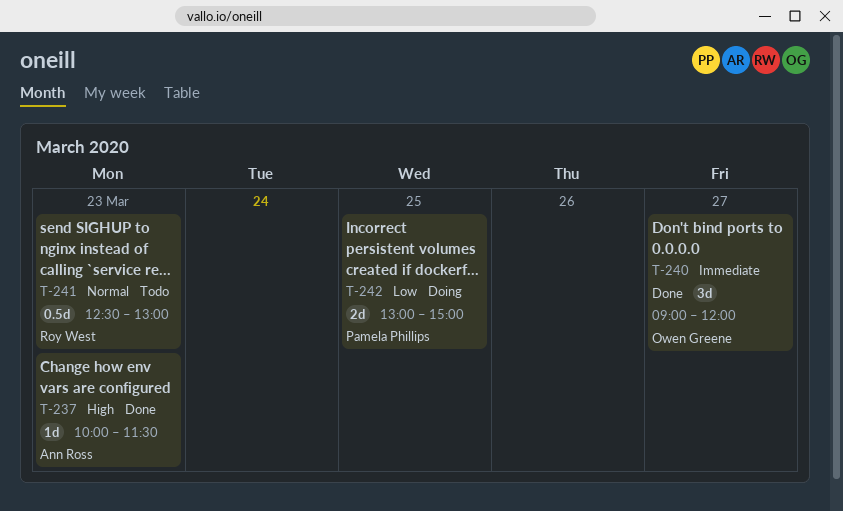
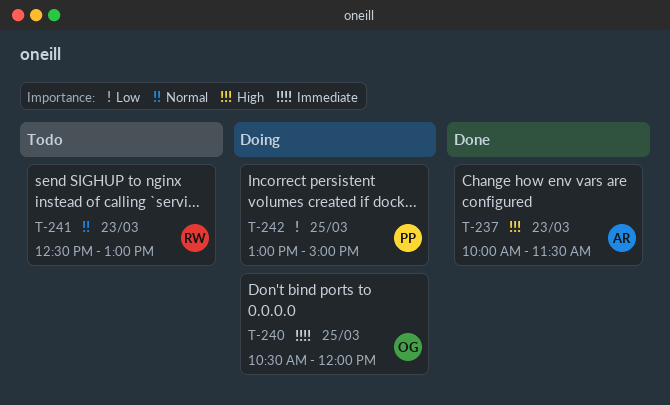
T-240, status: Done -> Doing
T-240, day: Mar 27 -> Mar 25
T-240, begins: 09:00 -> 10:30

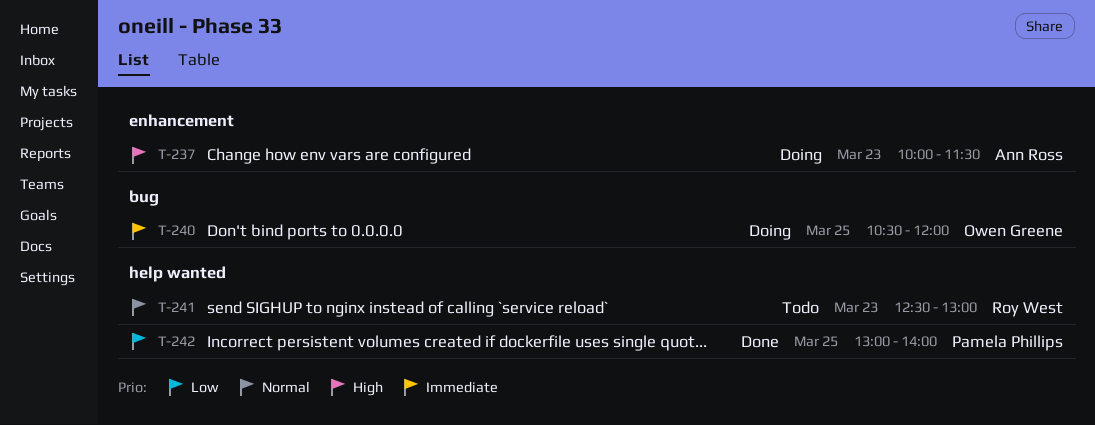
T-237, status: Done -> Doing
T-242, status: Doing -> Done
T-242, ends: 15:00 -> 14:00

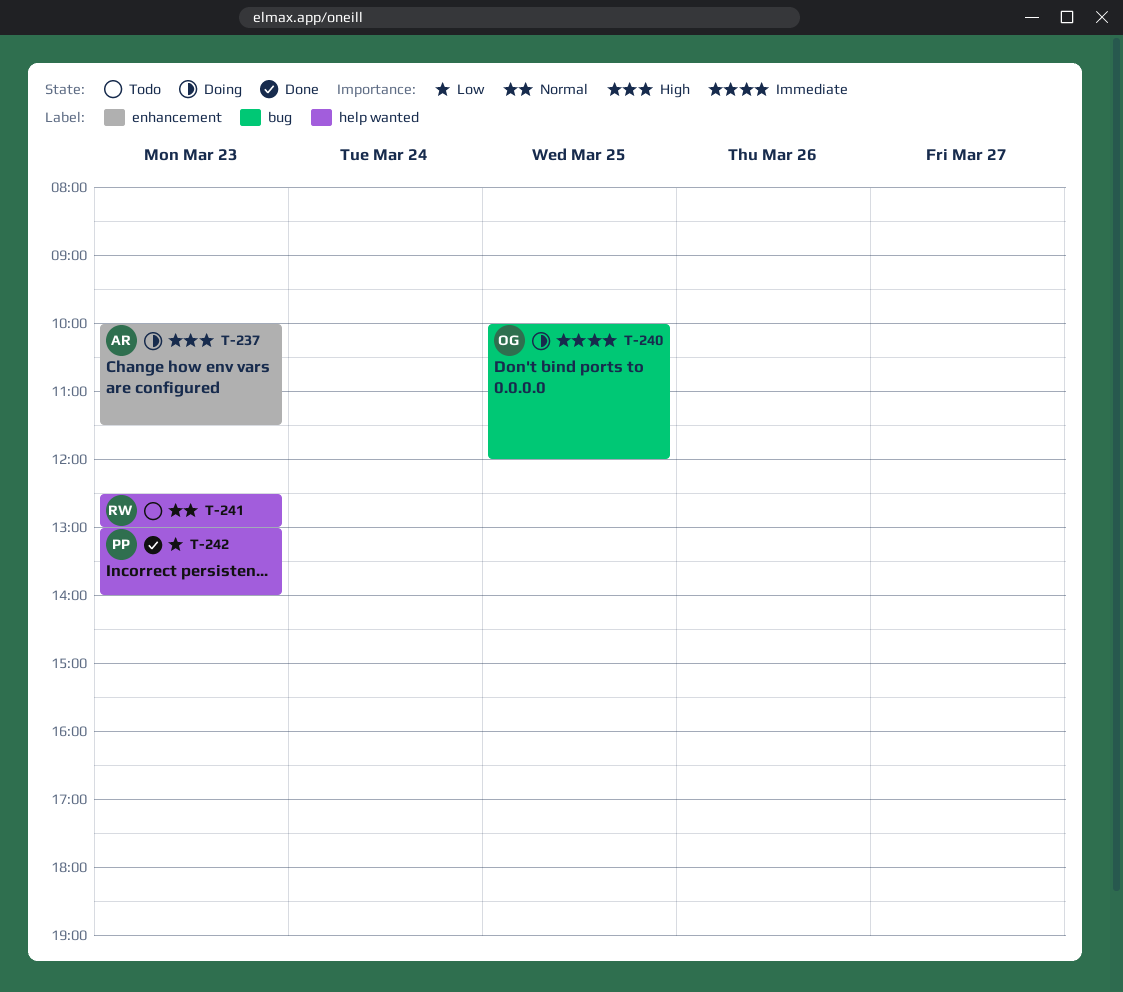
T-240, begins: 10:30 -> 10:00
T-242, day: Mar 25 -> Mar 23

